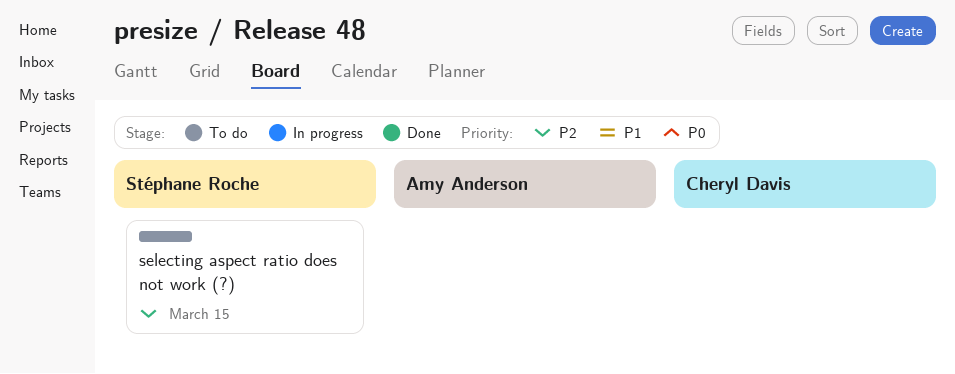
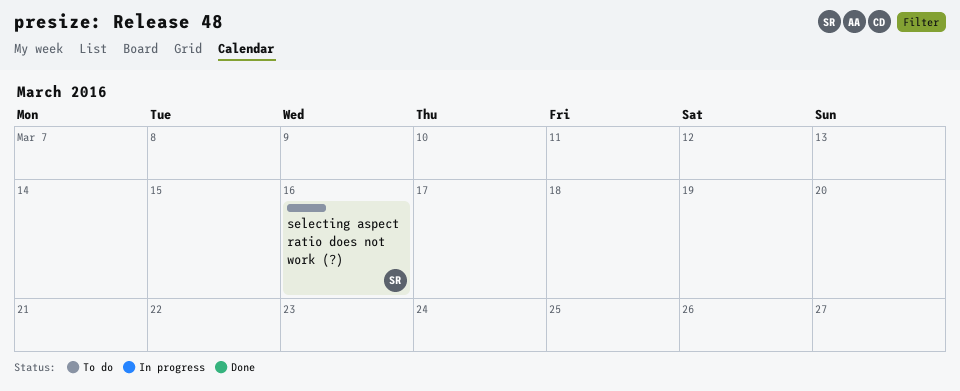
selecting aspect ratio does not work (?), due: Mar 15 -> Mar 16

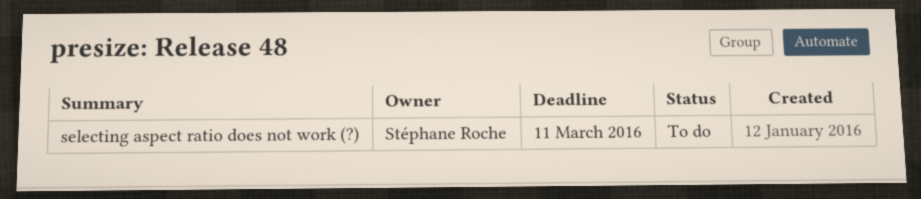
selecting aspect ratio does not work (?), due: Mar 16 -> Mar 11

